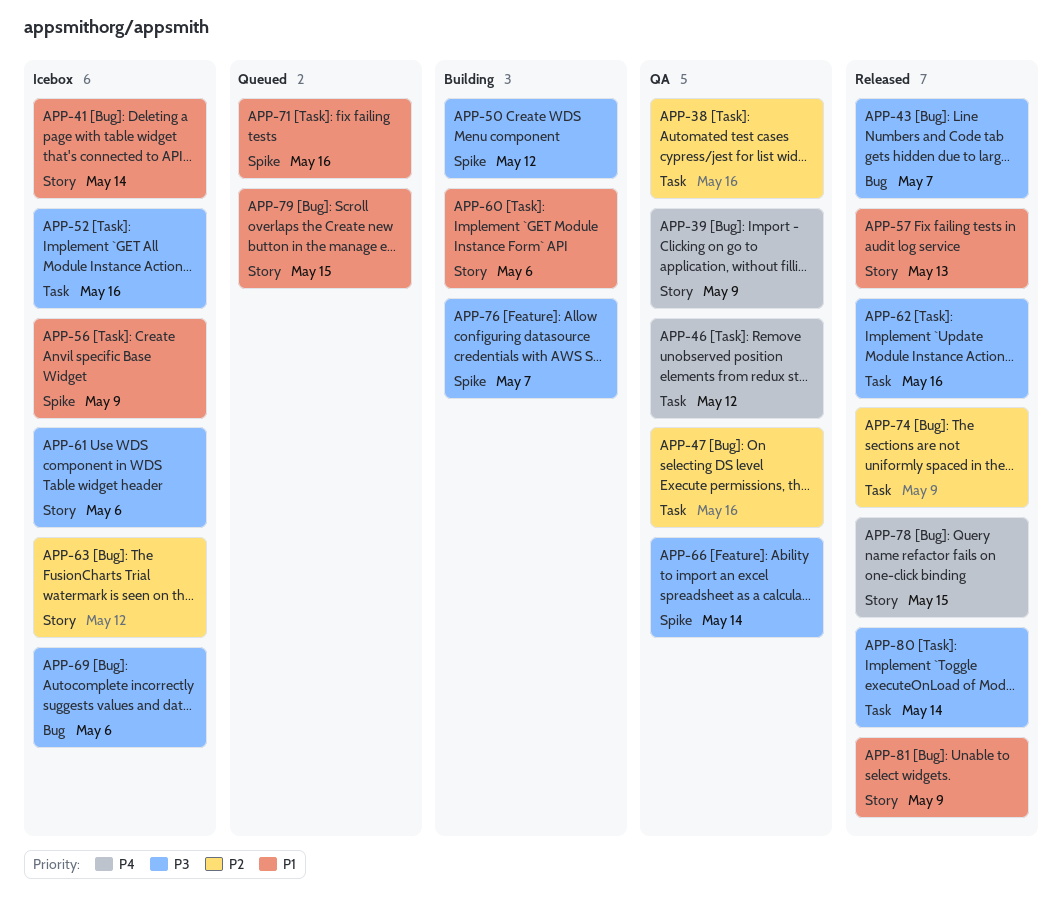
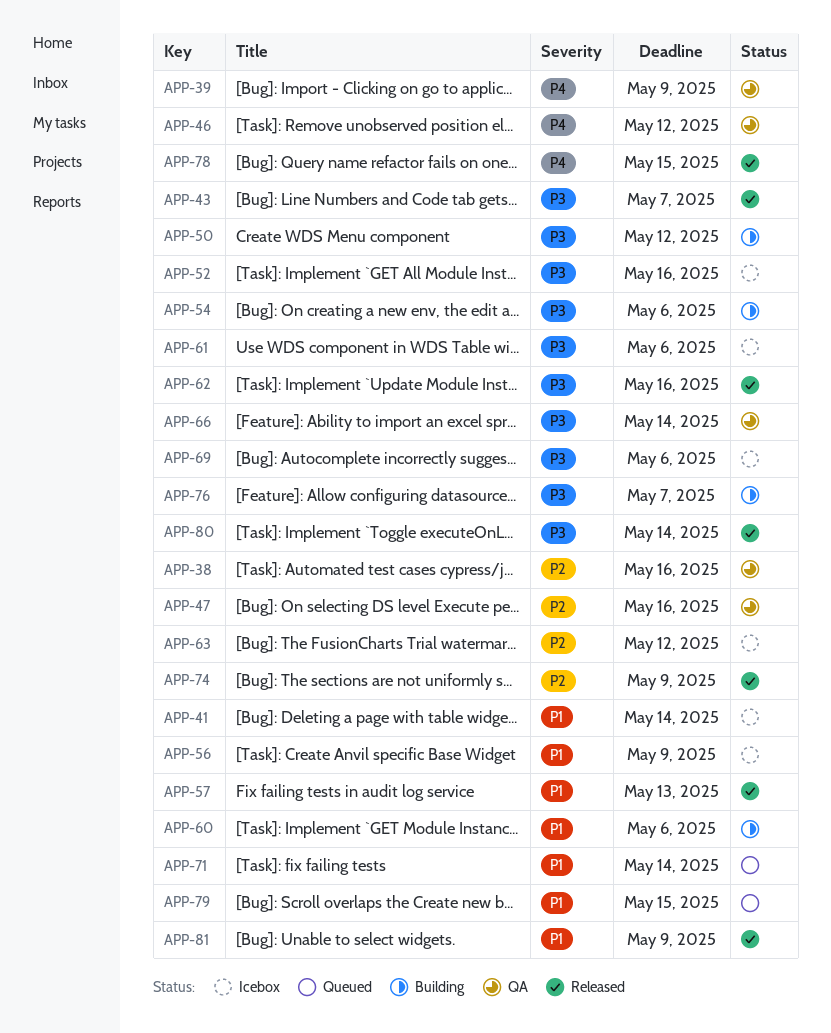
APP-54: none -> present
APP-71, due: May 16 -> May 14

